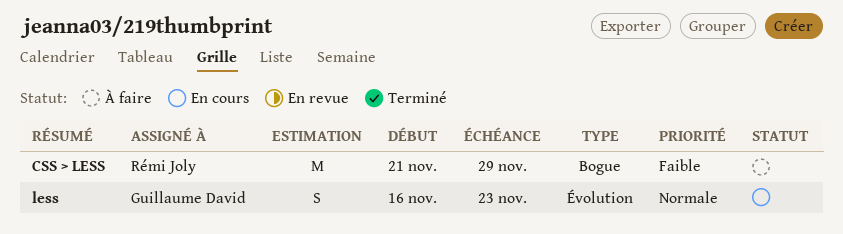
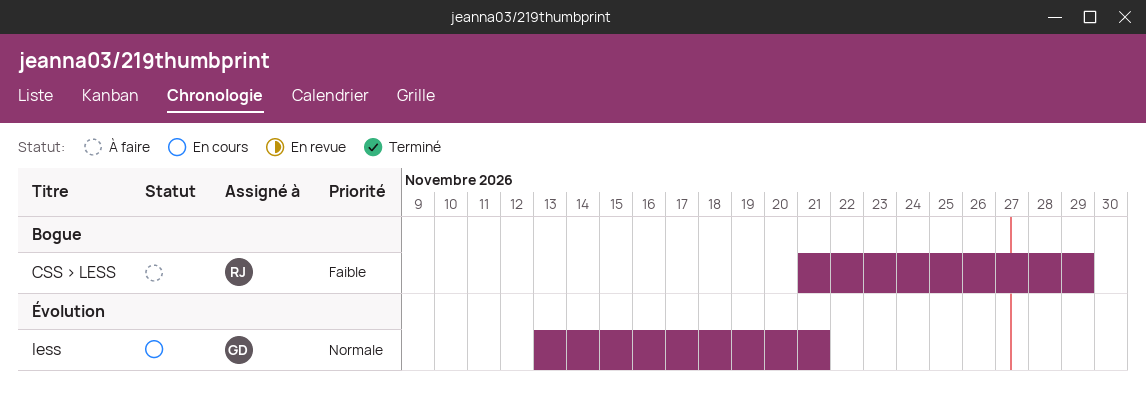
less, start: Nov 16 -> Nov 13
less, due: Nov 23 -> Nov 21

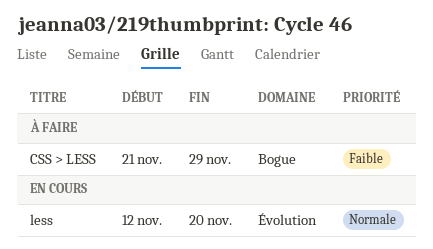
less, start: Nov 13 -> Nov 12
less, due: Nov 21 -> Nov 20

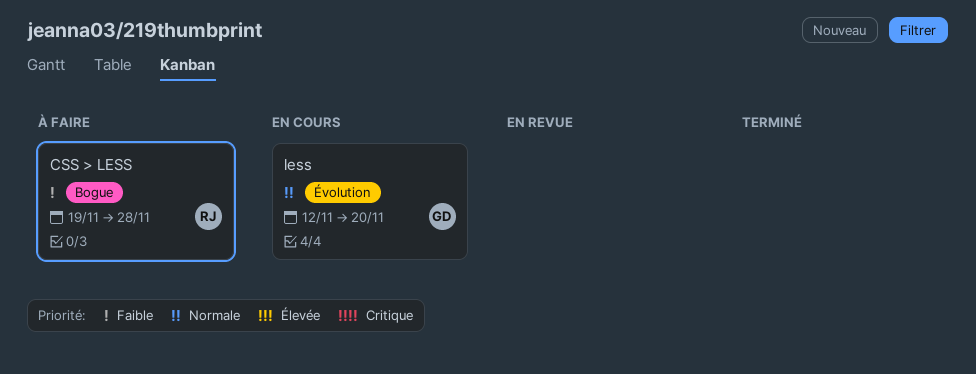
CSS > LESS, start: Nov 21 -> Nov 19
CSS > LESS, due: Nov 29 -> Nov 28

